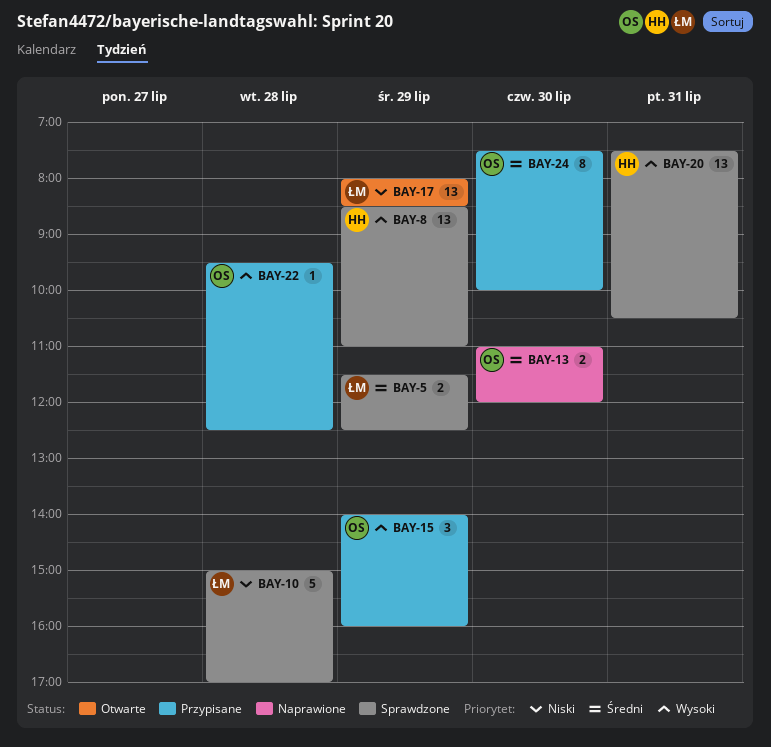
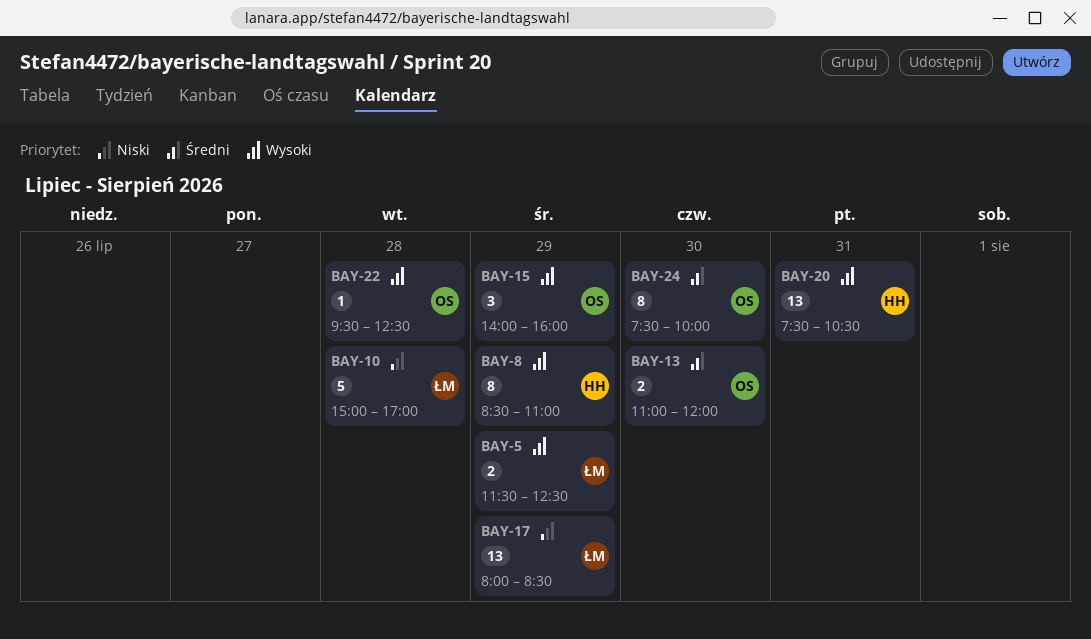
BAY-5, priority: Średni -> Wysoki
BAY-8, estimate: 13 -> 8

